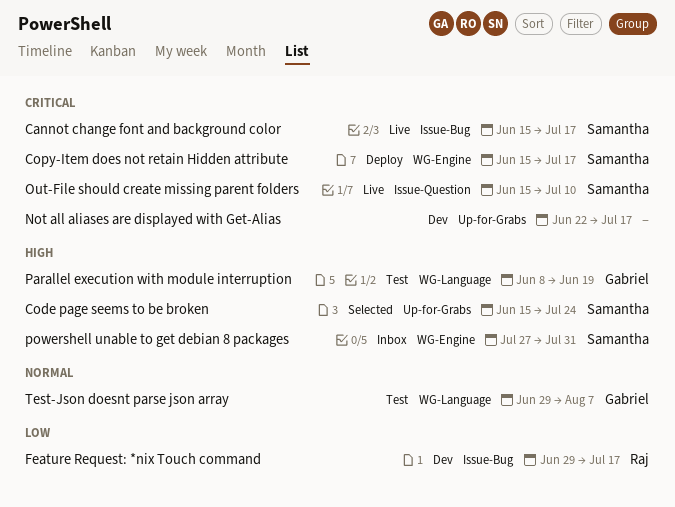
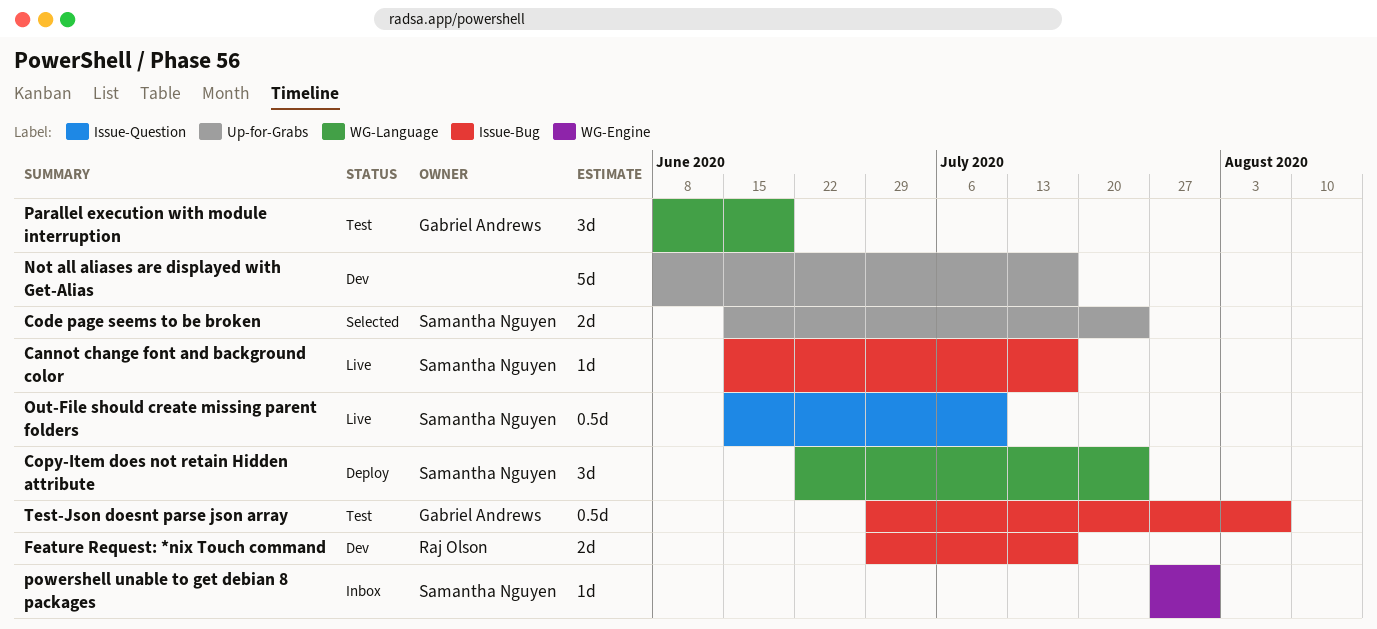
Copy-Item does not retain Hidden attribute, label: WG-Engine -> WG-Language
Copy-Item does not retain Hidden attribute, start: Jun 15 -> Jun 22
Copy-Item does not retain Hidden attribute, due: Jul 17 -> Jul 24
Not all aliases are displayed with Get-Alias, start: Jun 22 -> Jun 8
Test-Json doesnt parse json array, label: WG-Language -> Issue-Bug

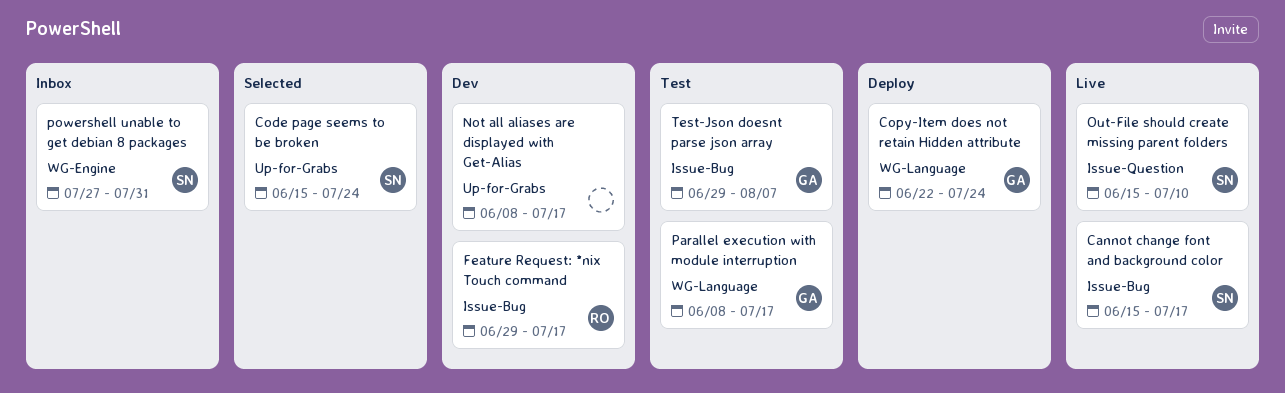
Copy-Item does not retain Hidden attribute, owner: Samantha Nguyen -> Gabriel Andrews
Parallel execution with module interruption, due: Jun 19 -> Jul 17

